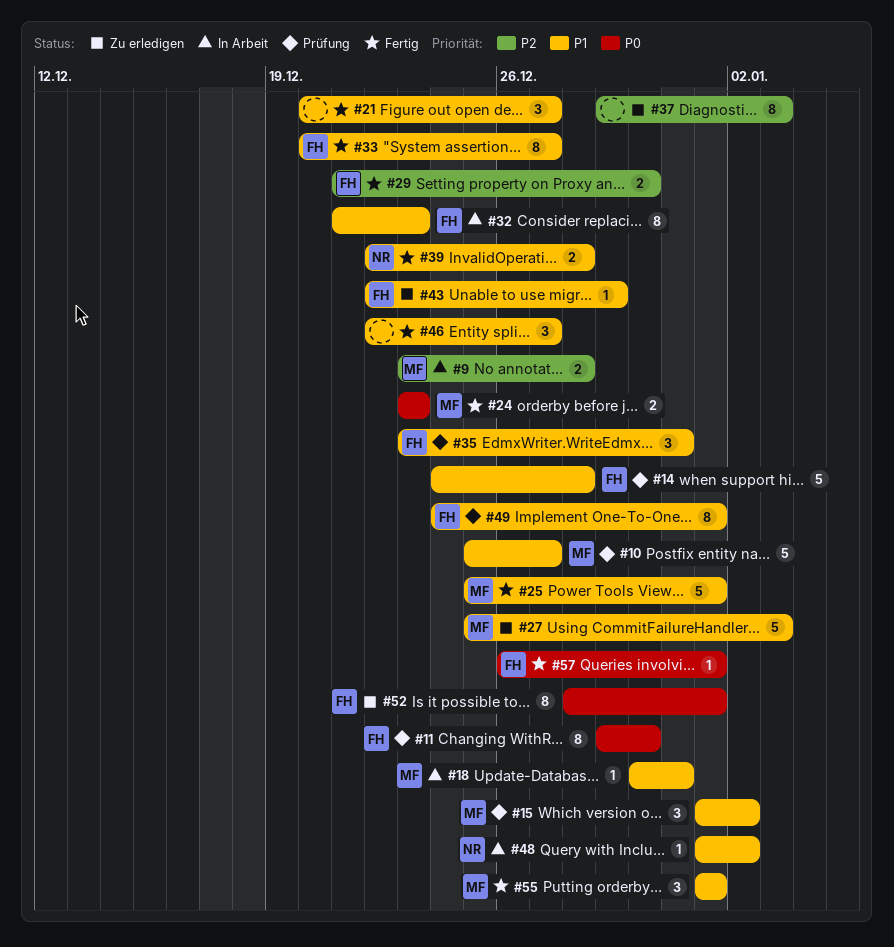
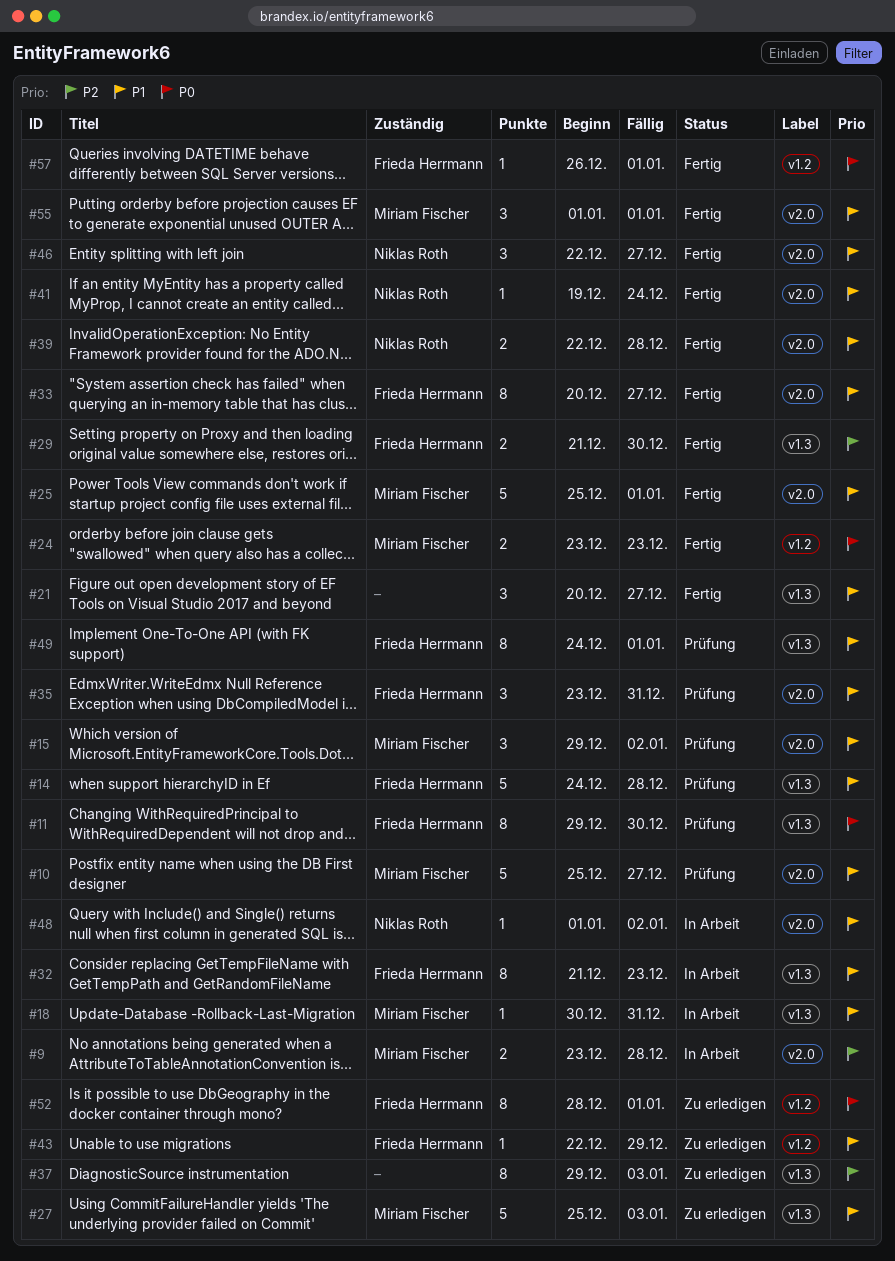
#15, start: Jan 1 -> Dec 29
#41: none -> present
#46, owner: none -> Niklas Roth

